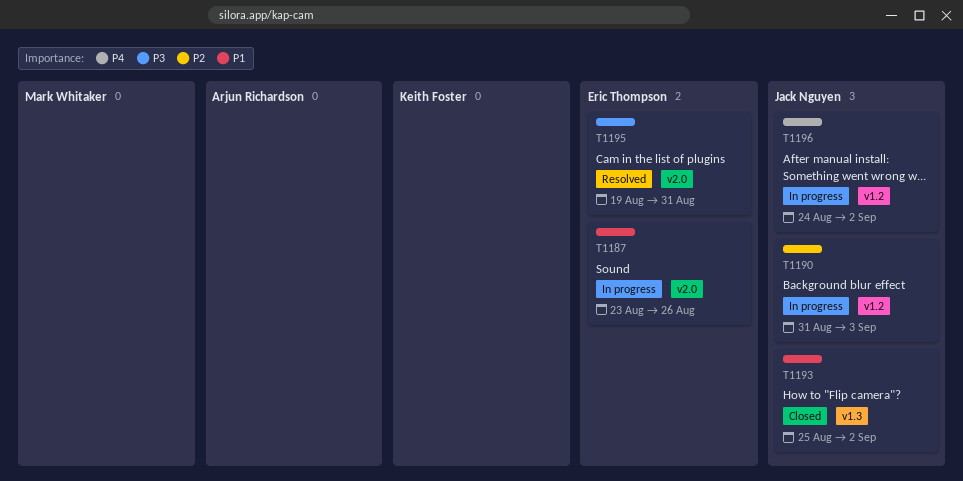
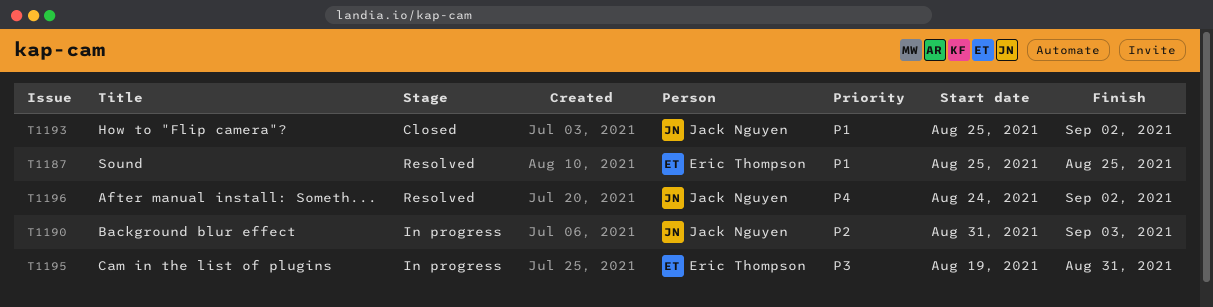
T1187, status: In progress -> Resolved
T1187, start: Aug 23 -> Aug 25
T1187, due: Aug 26 -> Aug 25
T1195, status: Resolved -> In progress
T1196, status: In progress -> Resolved

